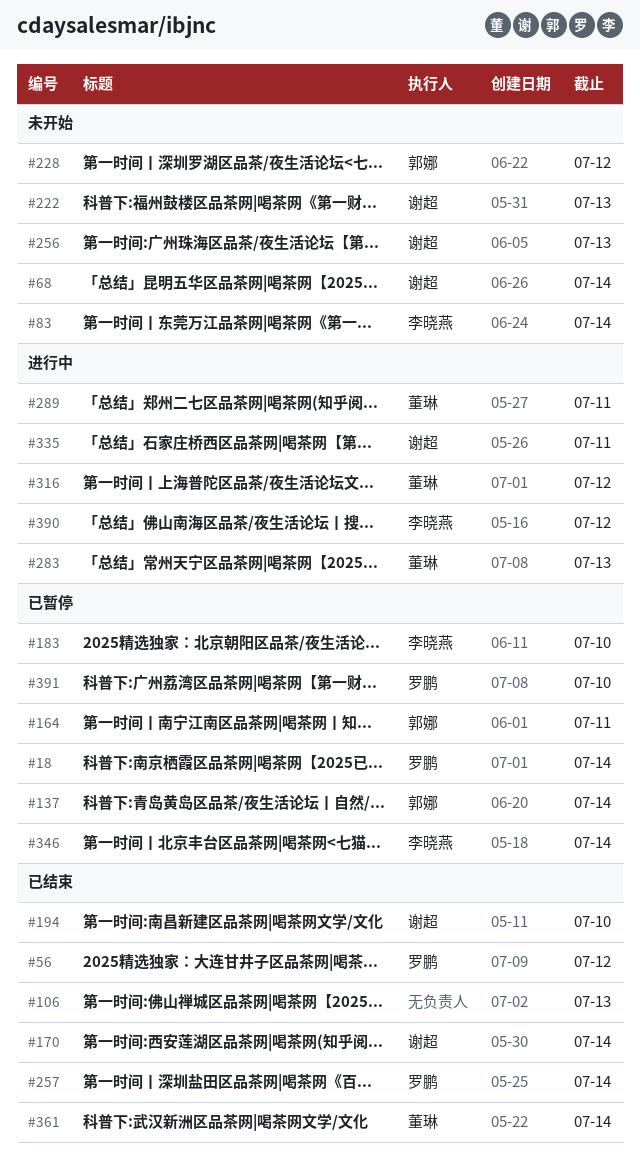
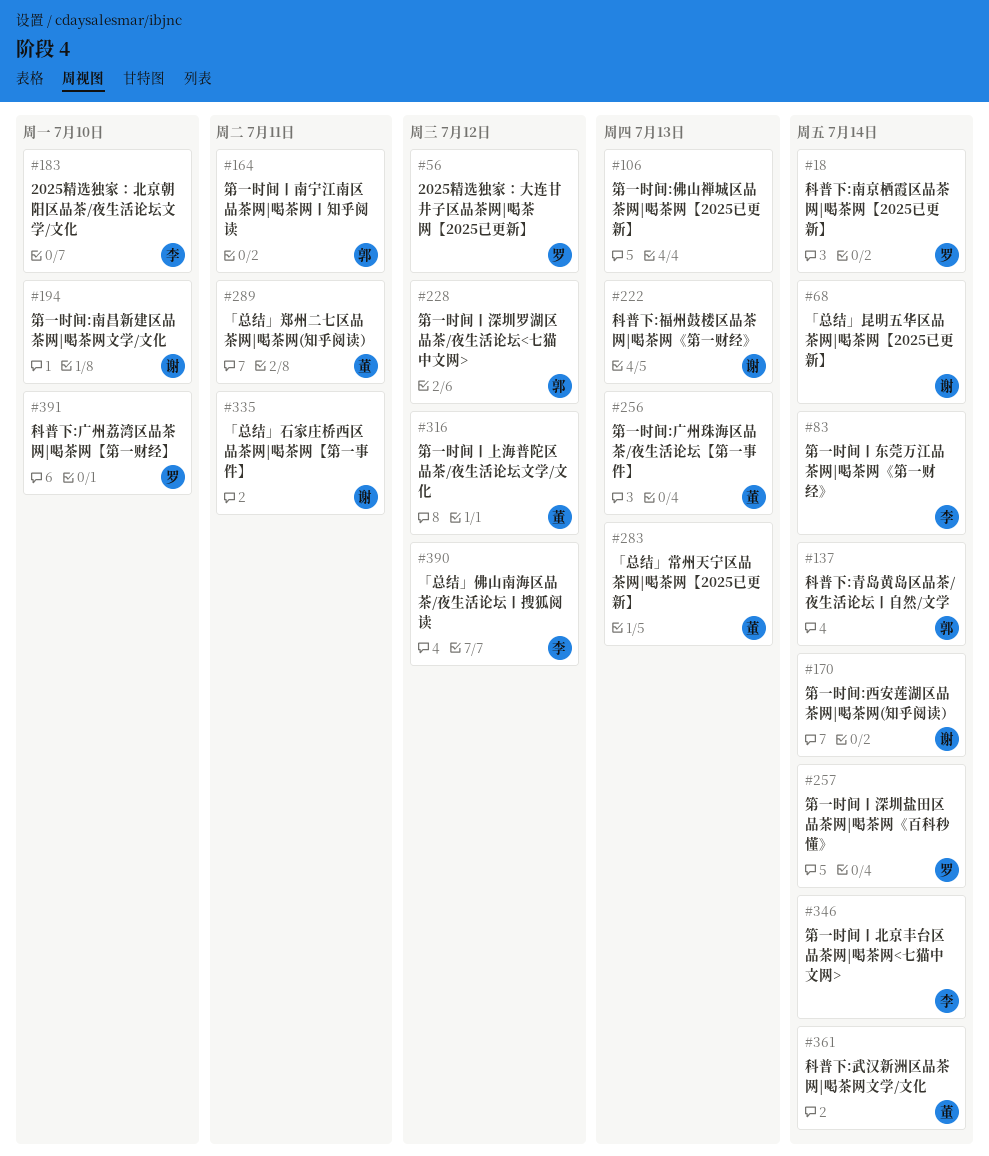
#256, owner: 谢超 -> 董琳

